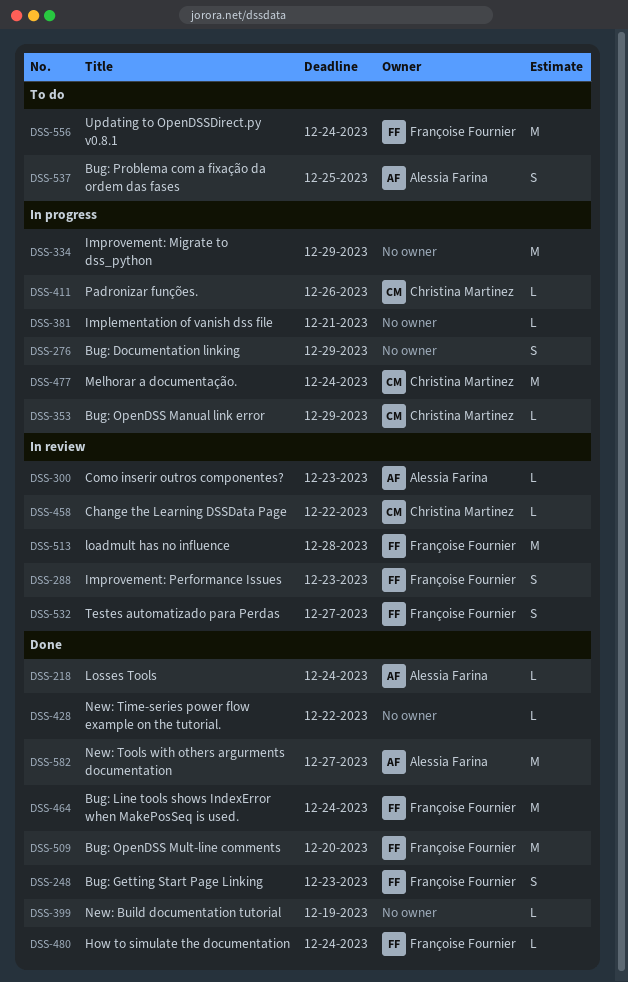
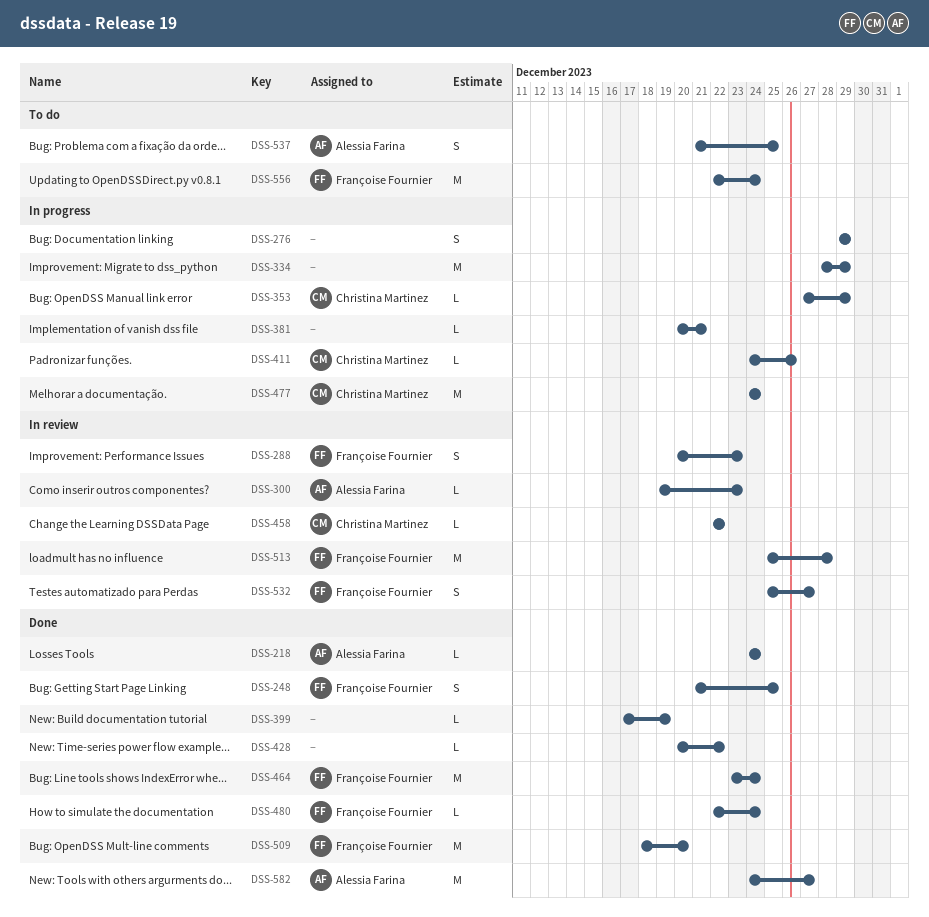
DSS-248, due: Dec 23 -> Dec 25

